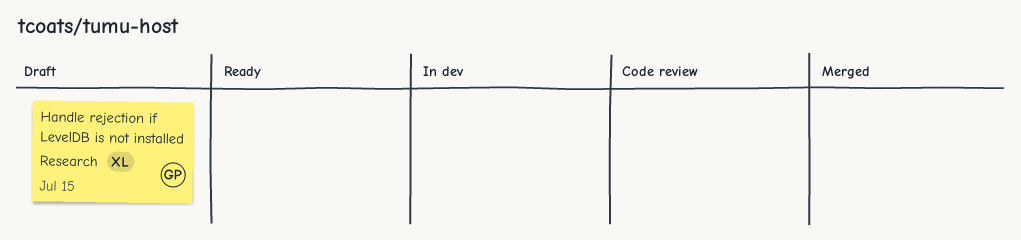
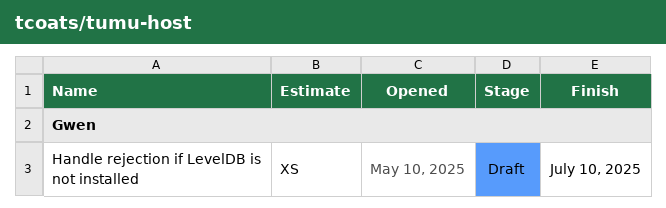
Handle rejection if LevelDB is not installed, estimate: XL -> XS
Handle rejection if LevelDB is not installed, due: Jul 15 -> Jul 10

